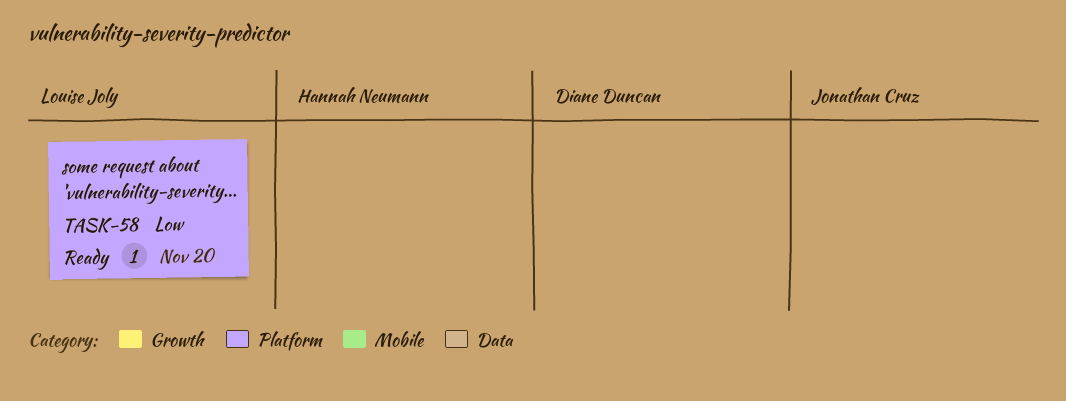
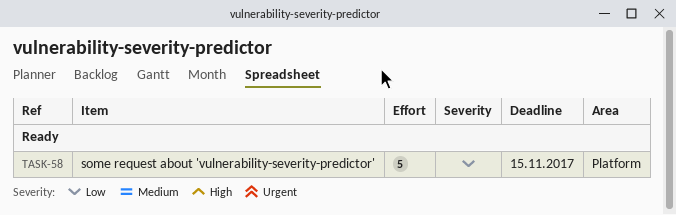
TASK-58, estimate: 1 -> 5
TASK-58, due: Nov 20 -> Nov 15

